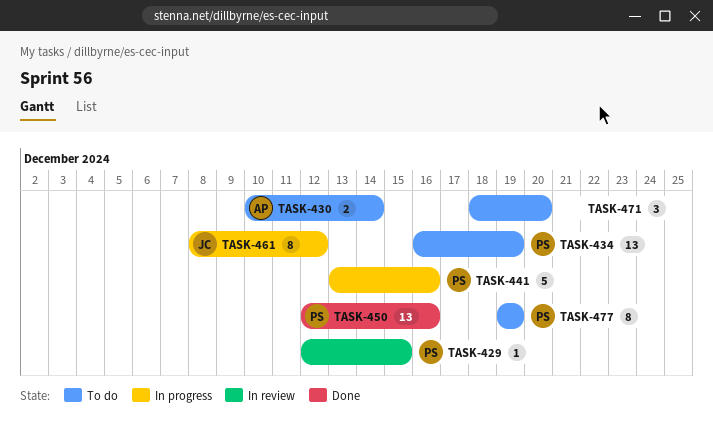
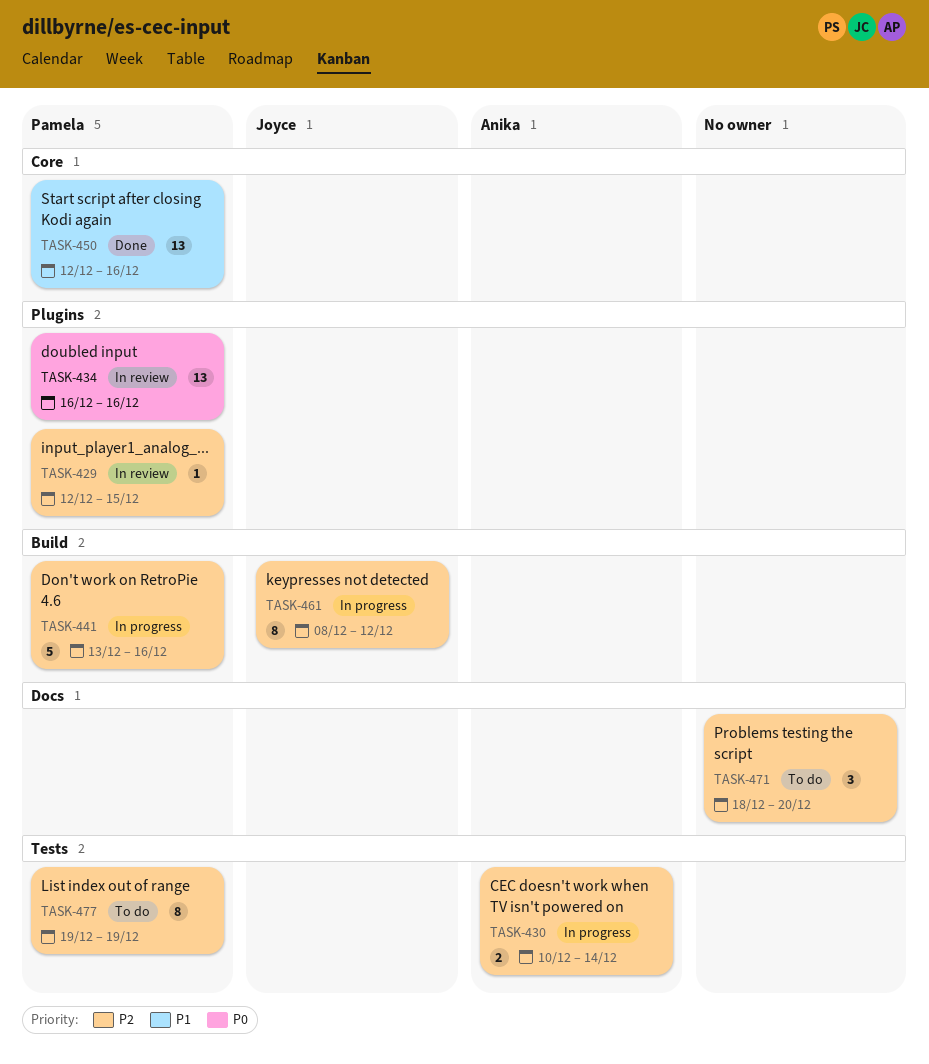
TASK-430, status: To do -> In progress
TASK-434, status: To do -> In review
TASK-434, due: Dec 19 -> Dec 16

